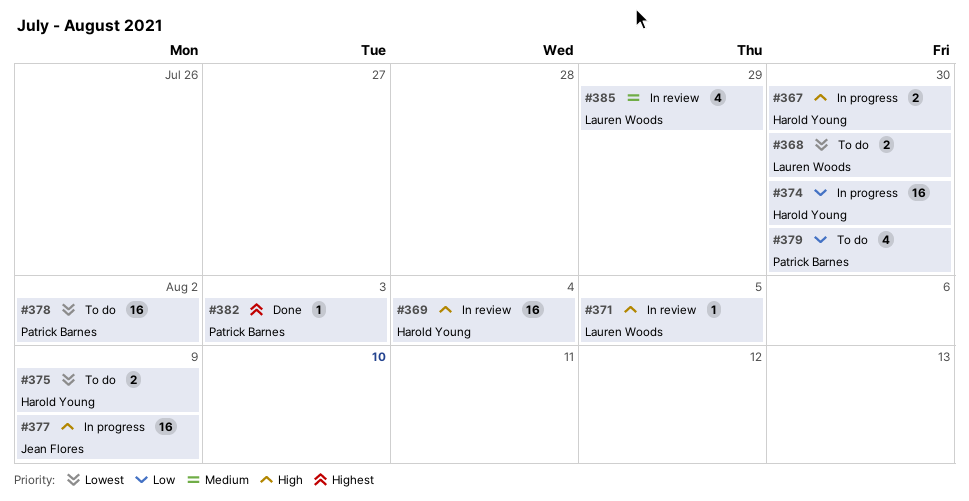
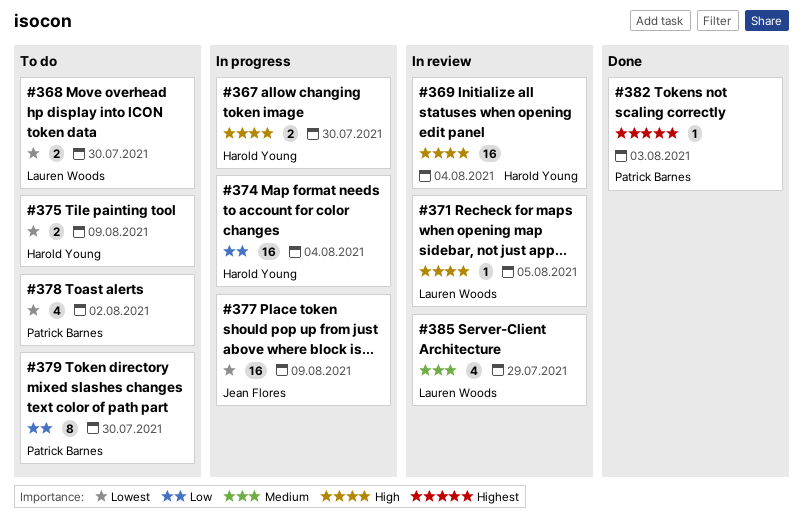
#374, due: Jul 30 -> Aug 4
#377, priority: High -> Lowest
#378, estimate: 16 -> 4
#379, estimate: 4 -> 8

